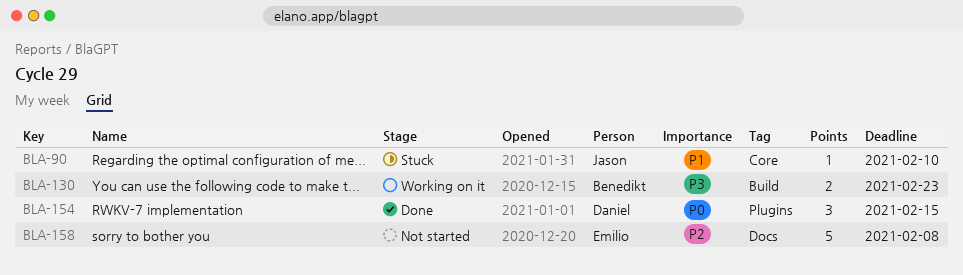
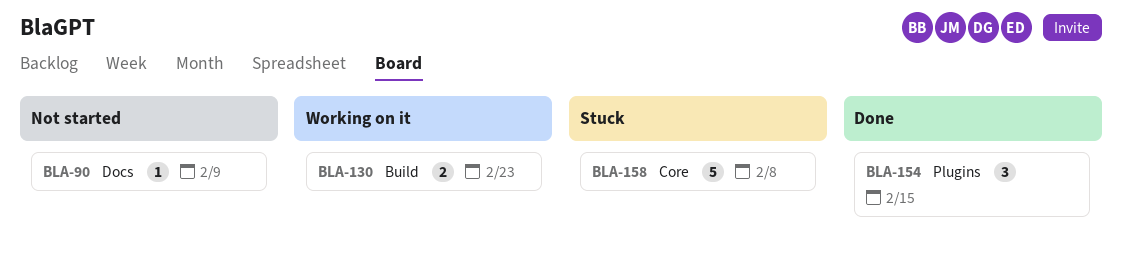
BLA-90, status: Stuck -> Not started
BLA-90, label: Core -> Docs
BLA-90, due: Feb 10 -> Feb 9
BLA-158, status: Not started -> Stuck
BLA-158, label: Docs -> Core

